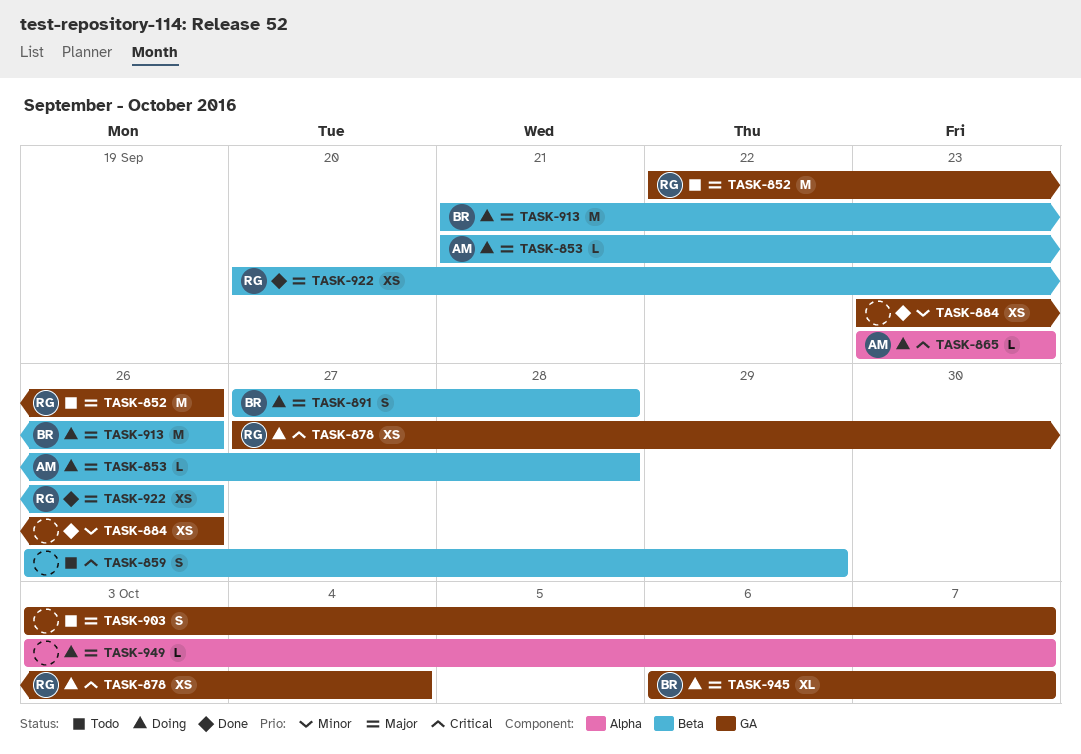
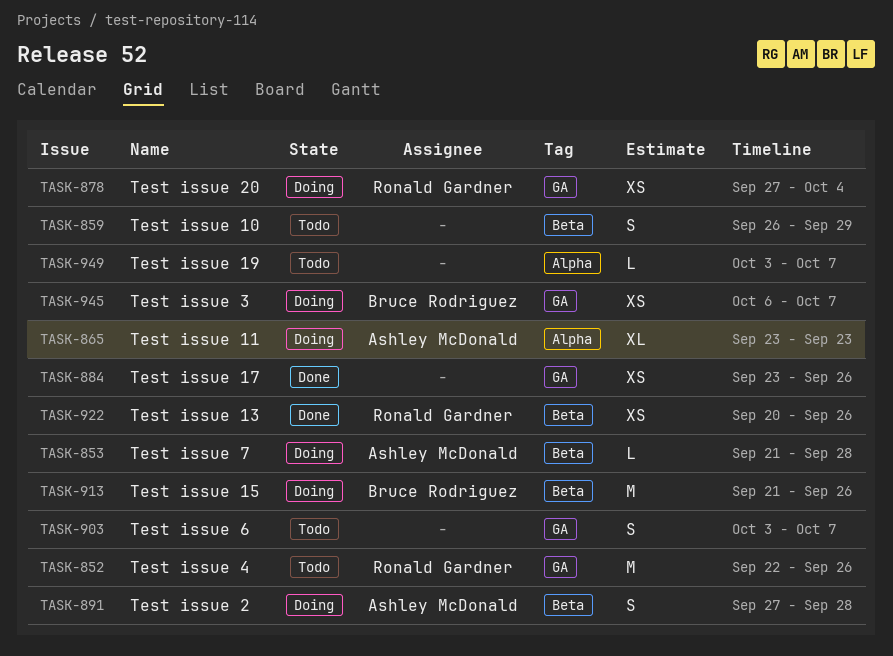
TASK-865, estimate: L -> XL
TASK-891, owner: Bruce Rodriguez -> Ashley McDonald
TASK-945, estimate: XL -> XS
TASK-949, status: Doing -> Todo

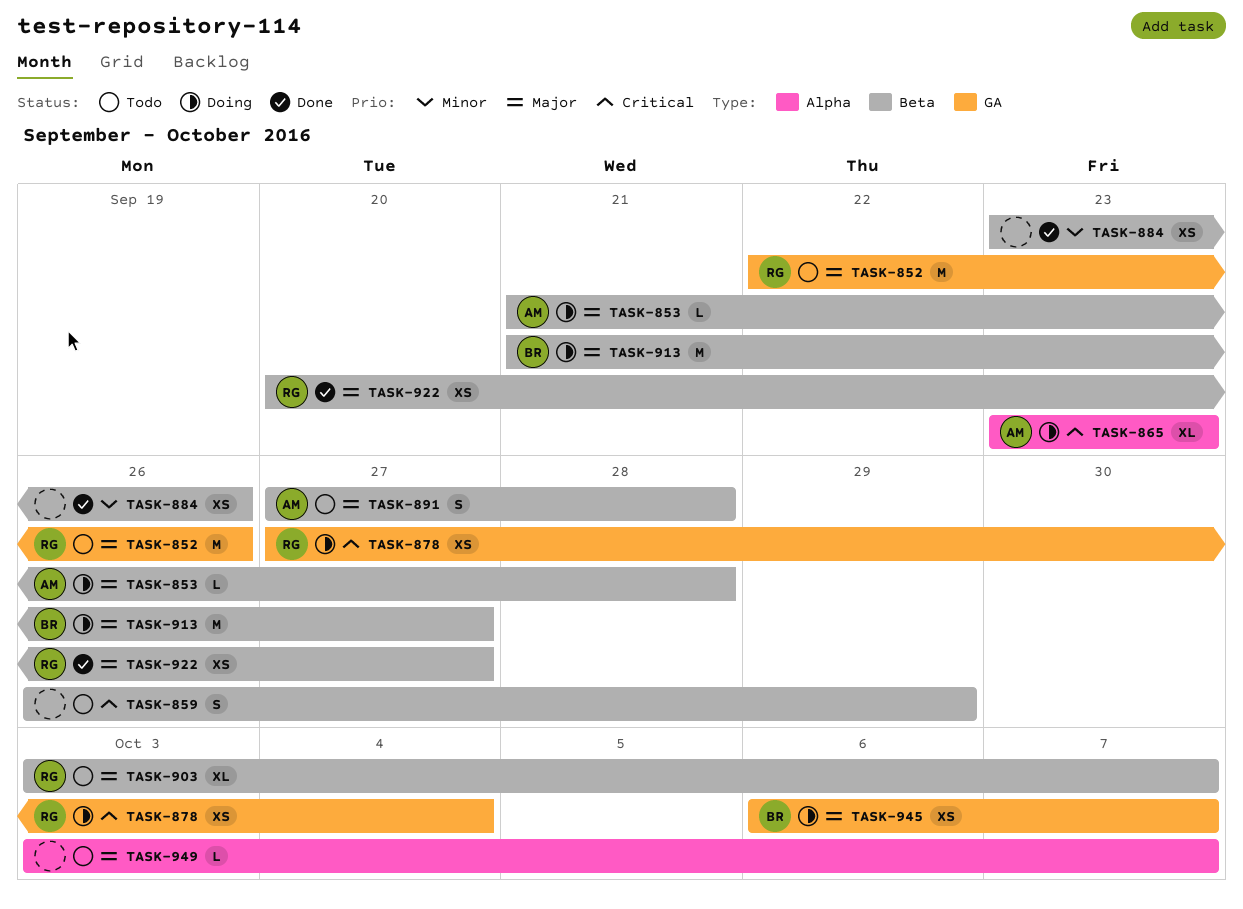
TASK-884, label: GA -> Beta
TASK-891, status: Doing -> Todo
TASK-903, owner: none -> Ronald Gardner
TASK-903, label: GA -> Beta
TASK-903, estimate: S -> XL
TASK-913, due: Sep 26 -> Sep 27
TASK-922, due: Sep 26 -> Sep 27

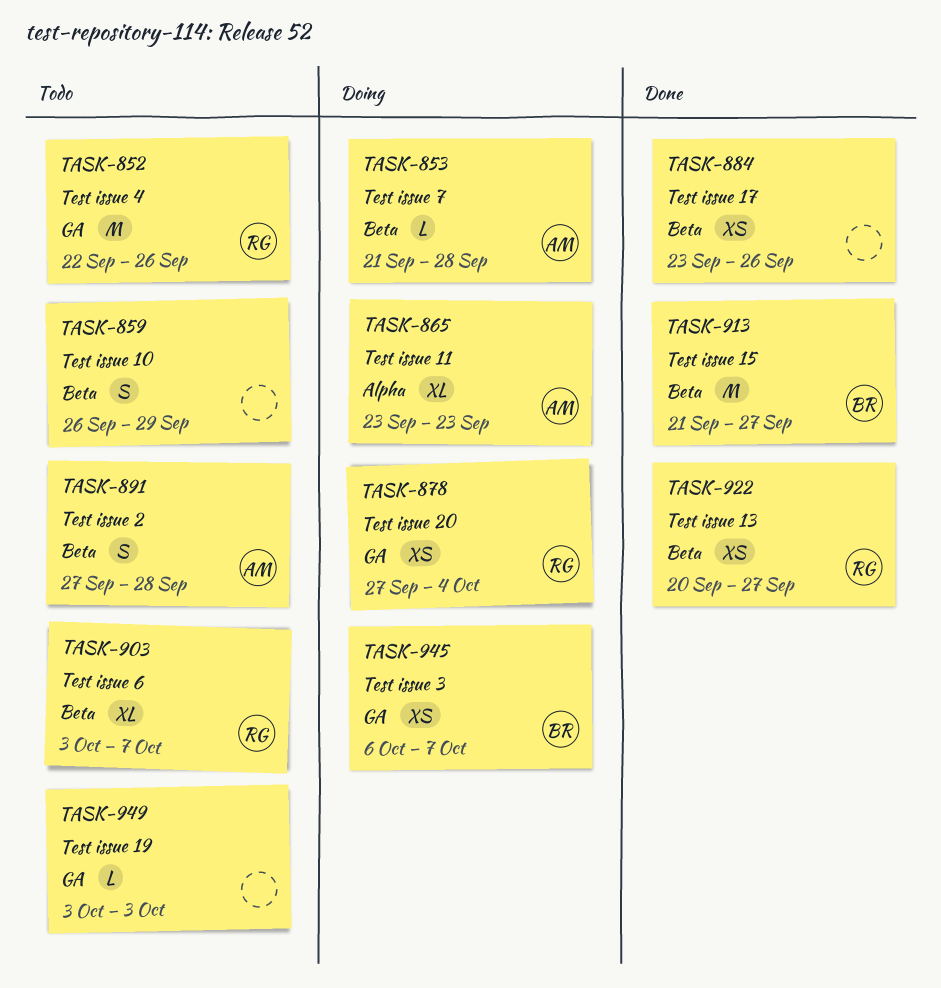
TASK-913, status: Doing -> Done
TASK-949, label: Alpha -> GA
TASK-949, due: Oct 7 -> Oct 3

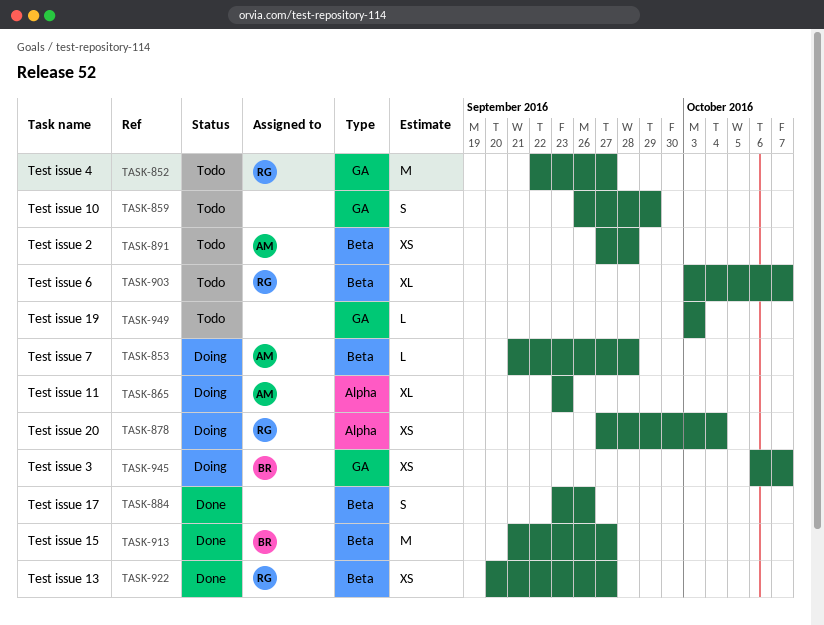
TASK-852, due: Sep 26 -> Sep 27
TASK-859, label: Beta -> GA
TASK-878, label: GA -> Alpha
TASK-884, estimate: XS -> S
TASK-891, estimate: S -> XS

